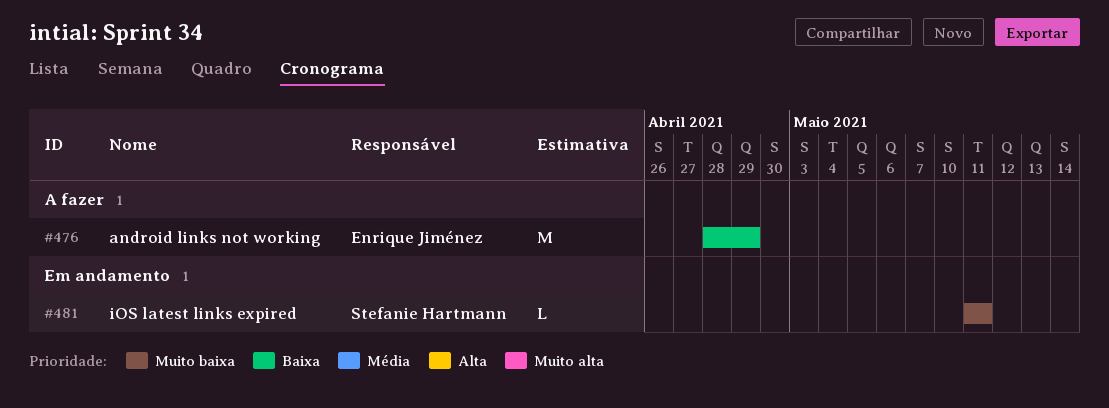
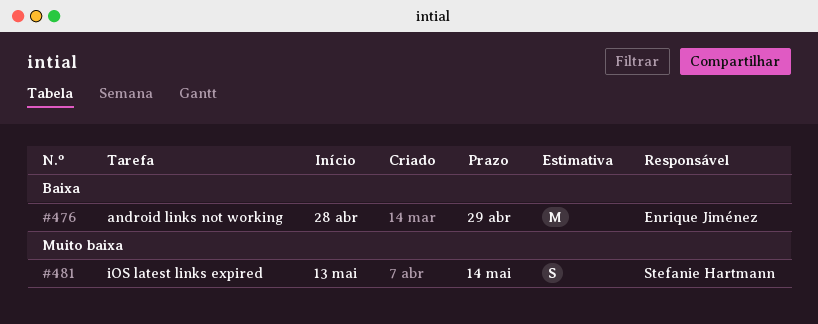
#481, estimate: L -> S
#481, start: May 11 -> May 13
#481, due: May 11 -> May 14

